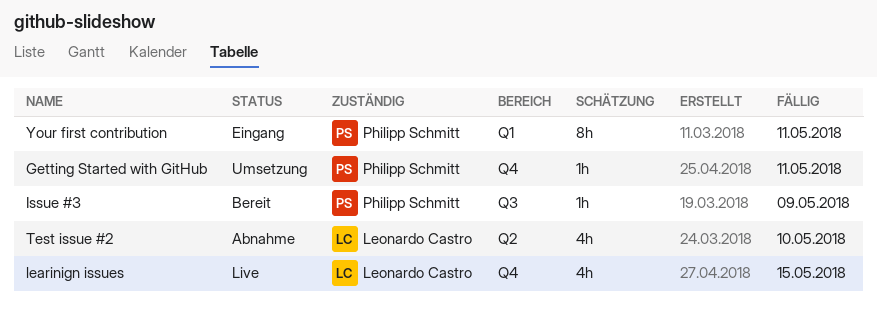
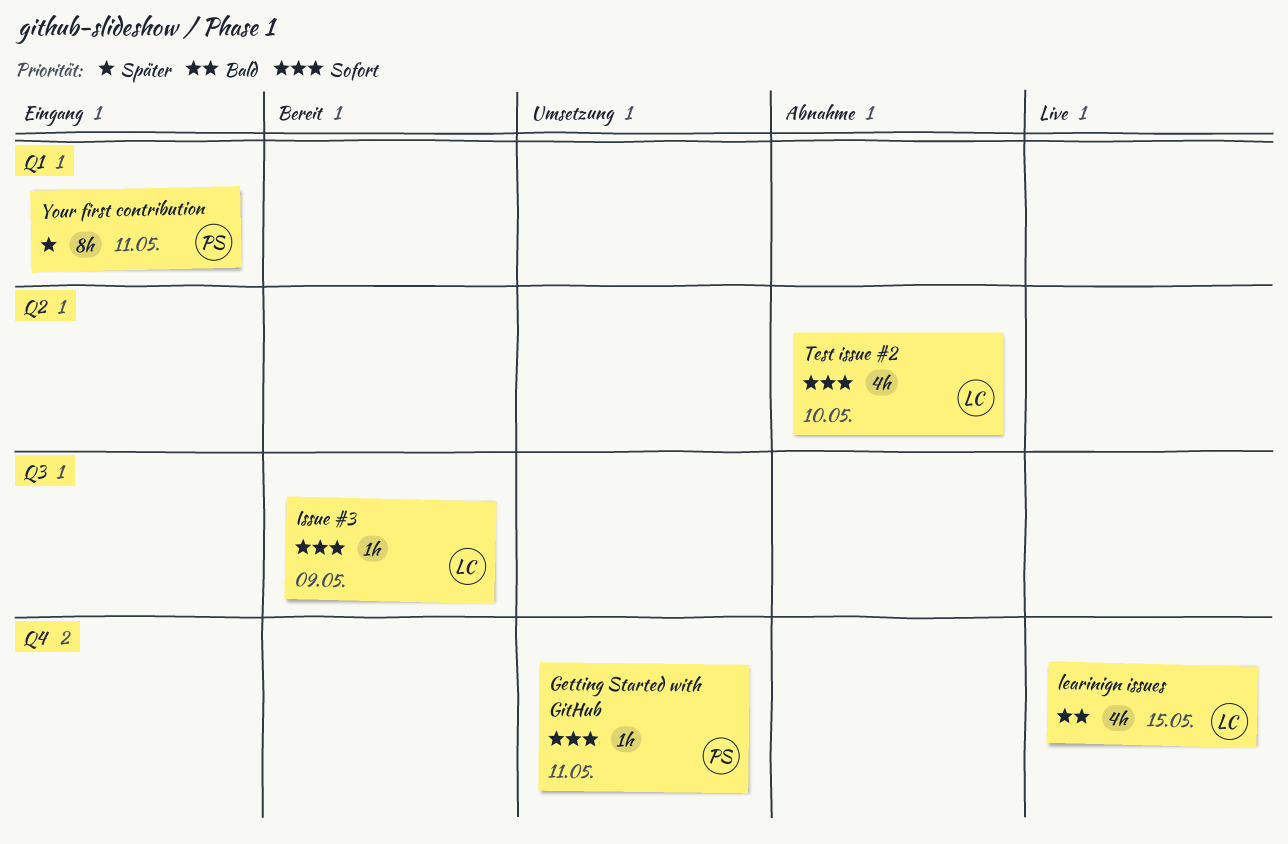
Issue #3, owner: Philipp Schmitt -> Leonardo Castro

